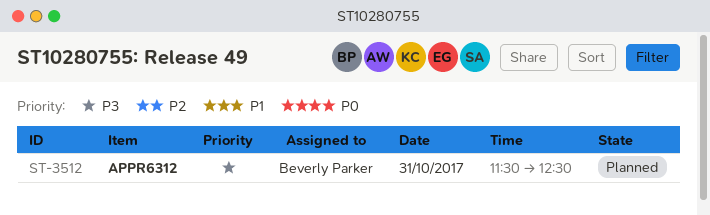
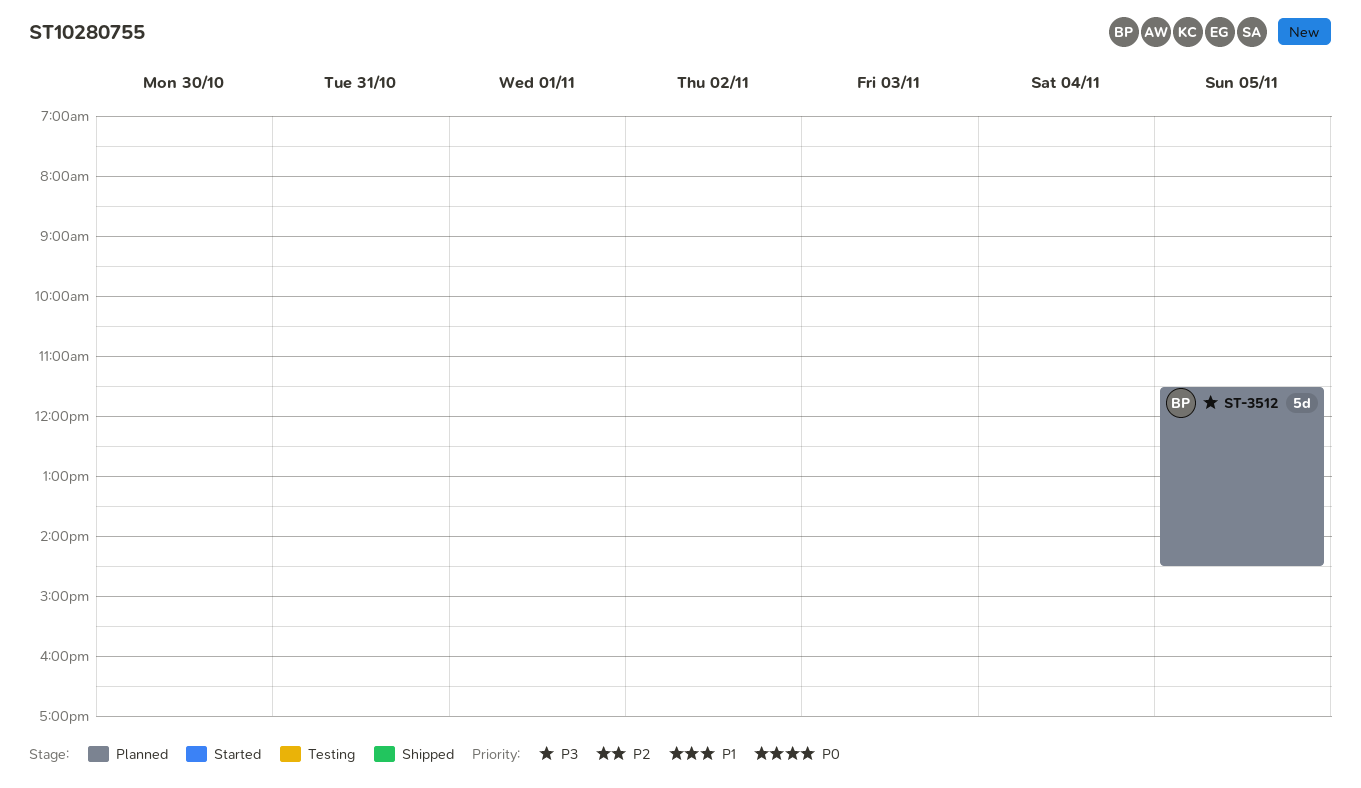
ST-3512, day: Oct 31 -> Nov 5
ST-3512, ends: 12:30 -> 14:30

